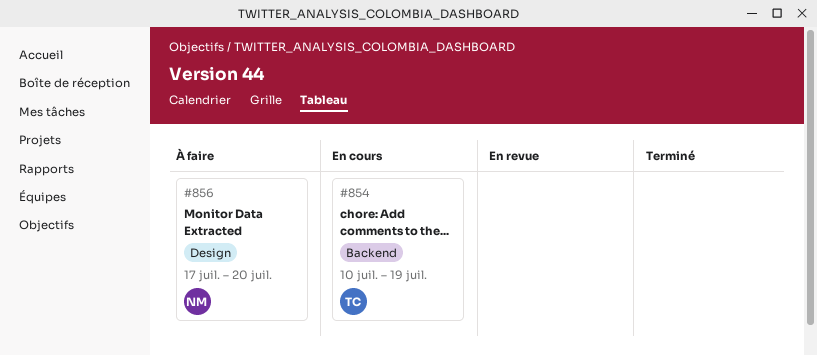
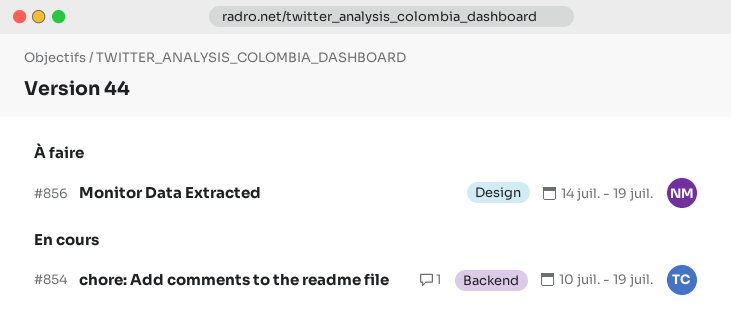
#856, start: Jul 17 -> Jul 14
#856, due: Jul 20 -> Jul 19

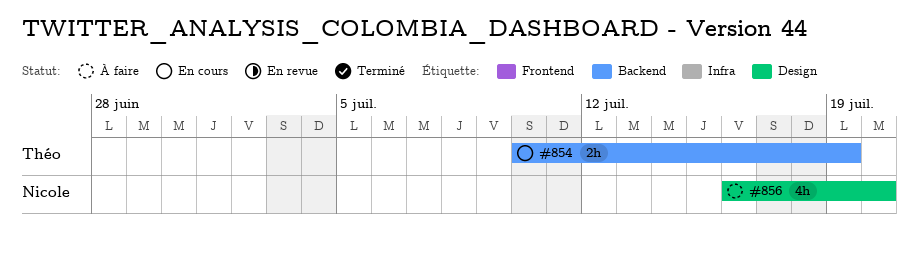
#856, start: Jul 14 -> Jul 16
#856, due: Jul 19 -> Jul 20

